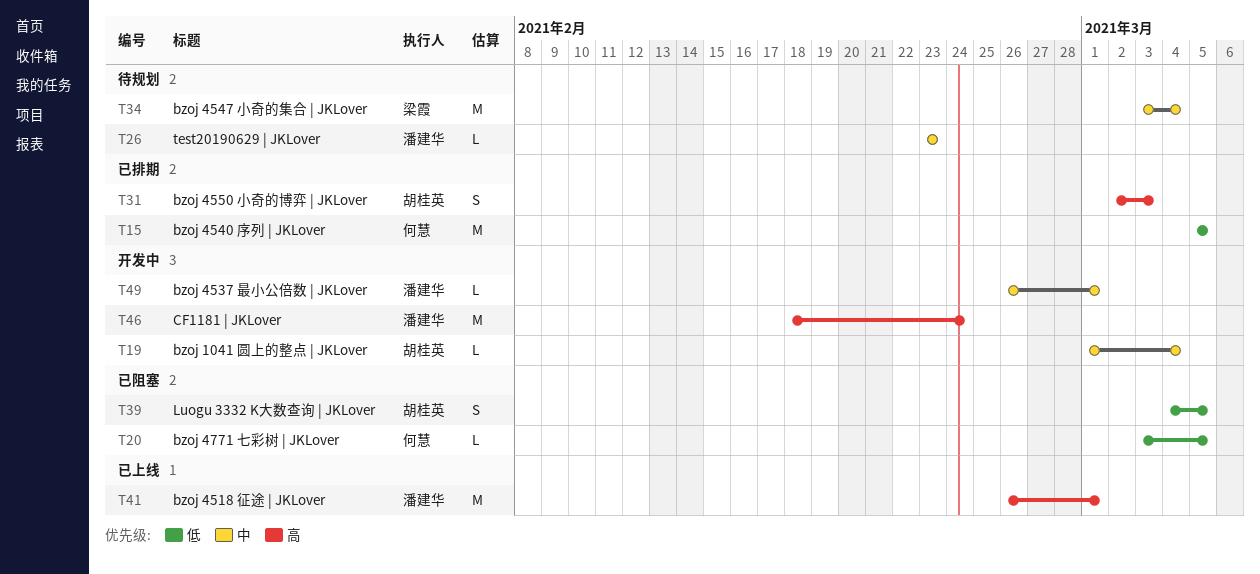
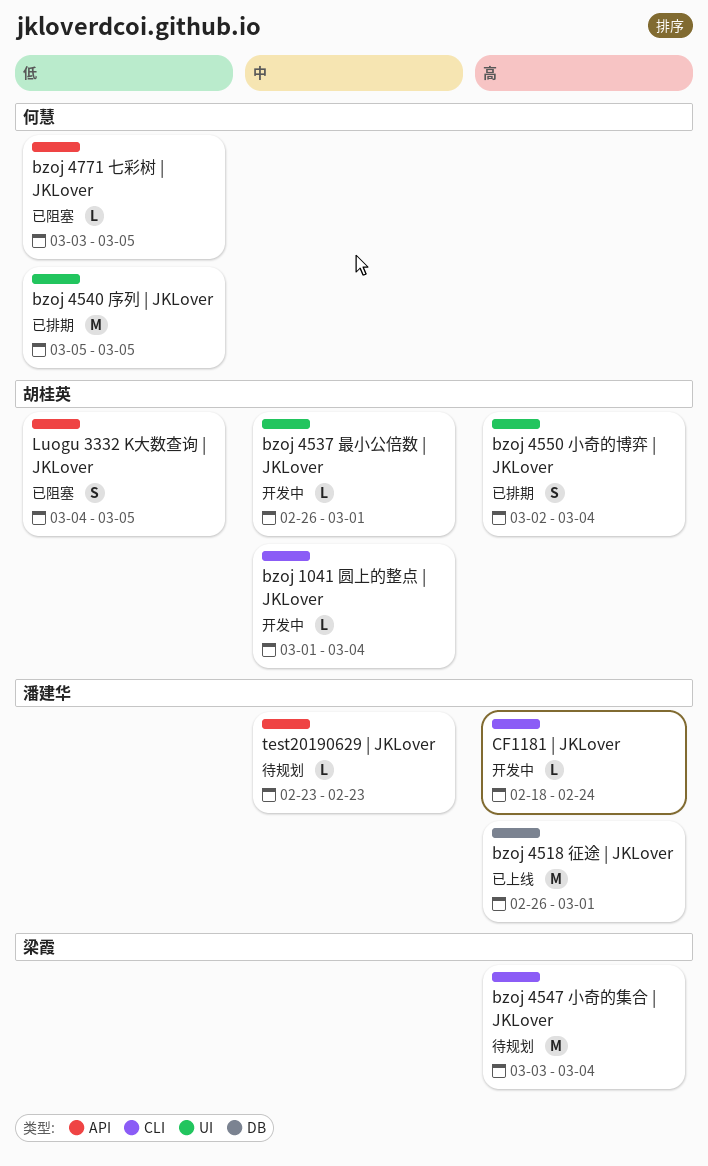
bzoj 4537 最小公倍数 | JKLover, owner: 潘建华 -> 胡桂英
bzoj 4547 小奇的集合 | JKLover, priority: 中 -> 高
bzoj 4550 小奇的博弈 | JKLover, due: Mar 3 -> Mar 4
CF1181 | JKLover, estimate: M -> L

